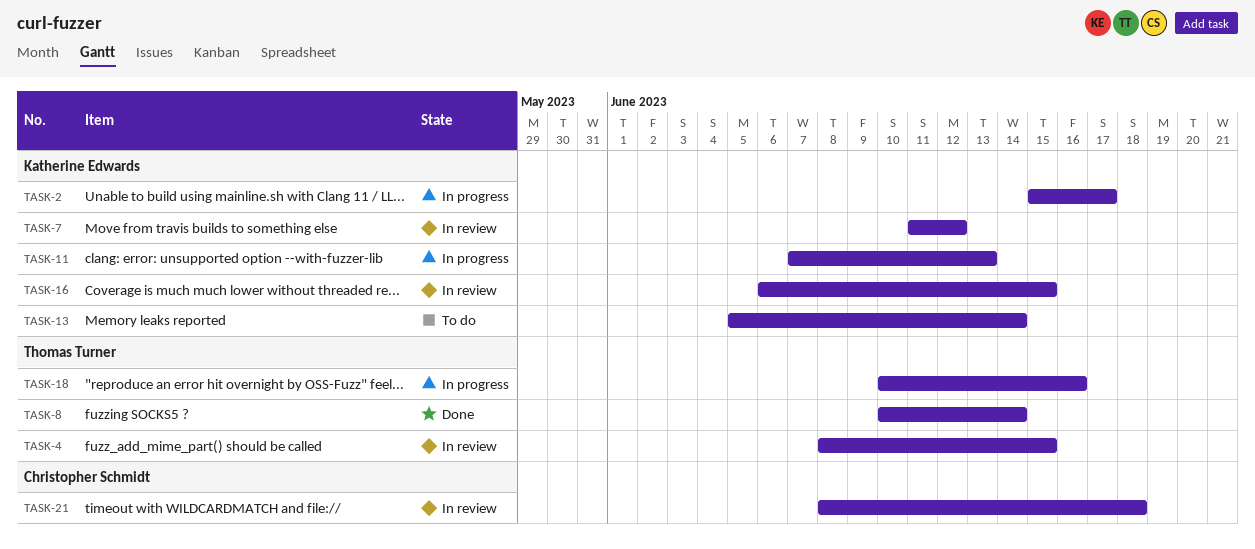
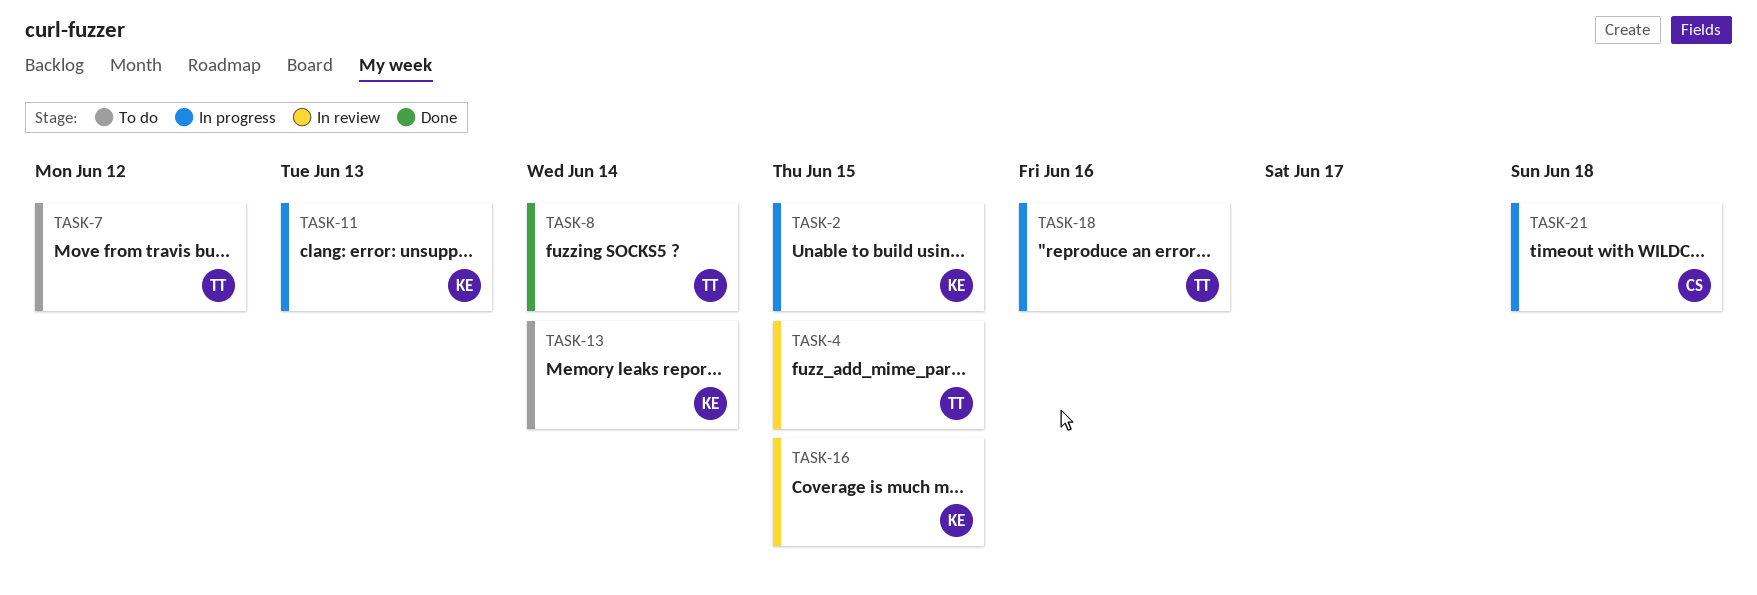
TASK-2, due: Jun 17 -> Jun 15
TASK-7, status: In review -> To do
TASK-7, owner: Katherine Edwards -> Thomas Turner
TASK-21, status: In review -> In progress

